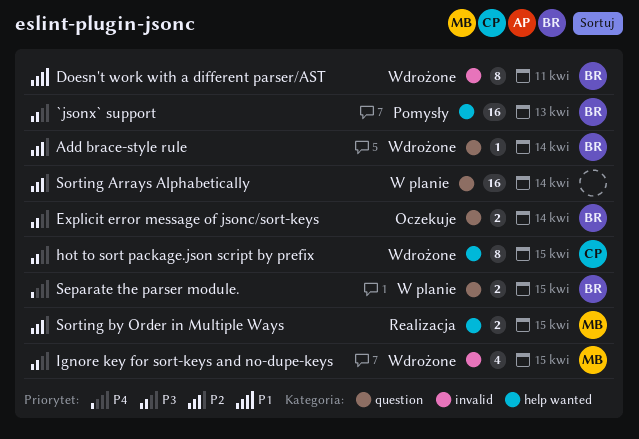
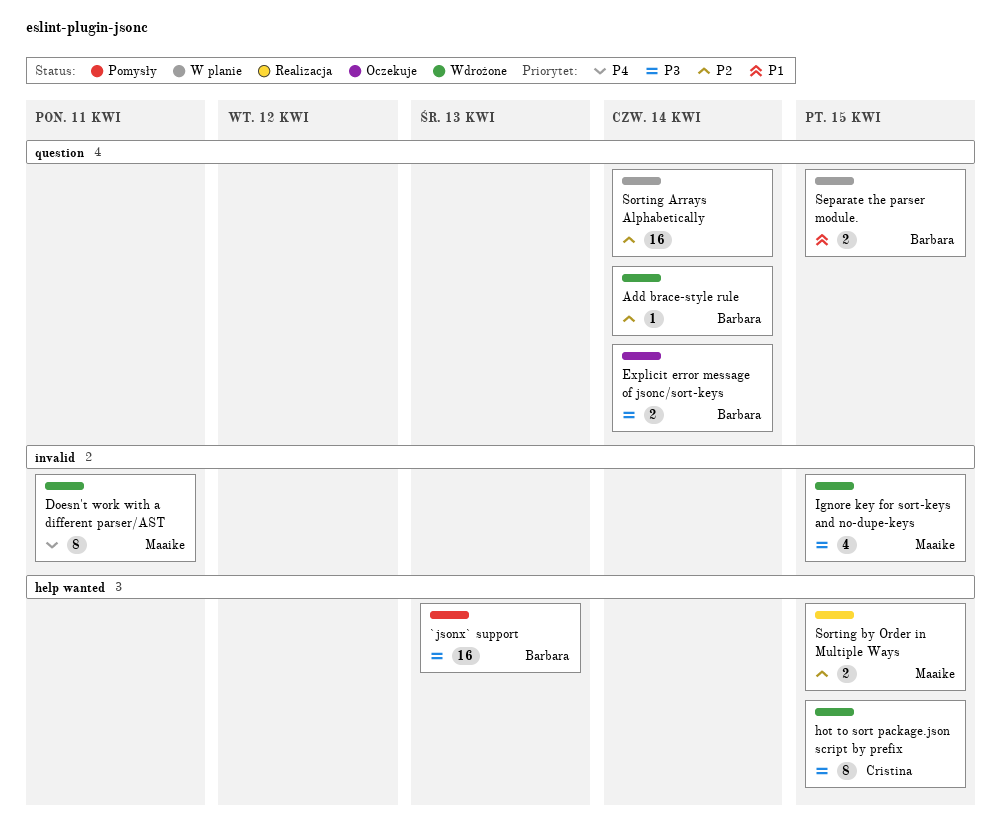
Doesn't work with a different parser/AST, owner: Barbara -> Maaike
Doesn't work with a different parser/AST, priority: P1 -> P4
Separate the parser module., priority: P4 -> P1

